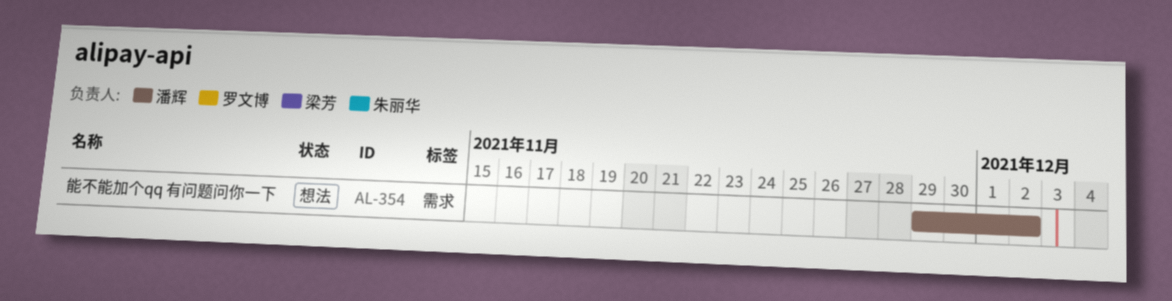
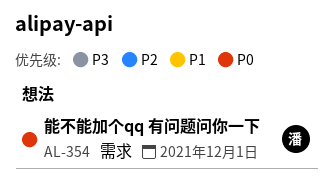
AL-354, due: Dec 2 -> Dec 1

